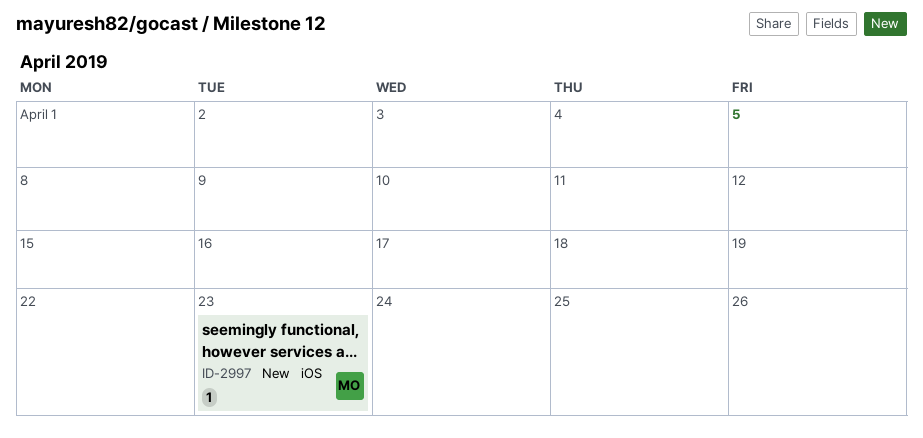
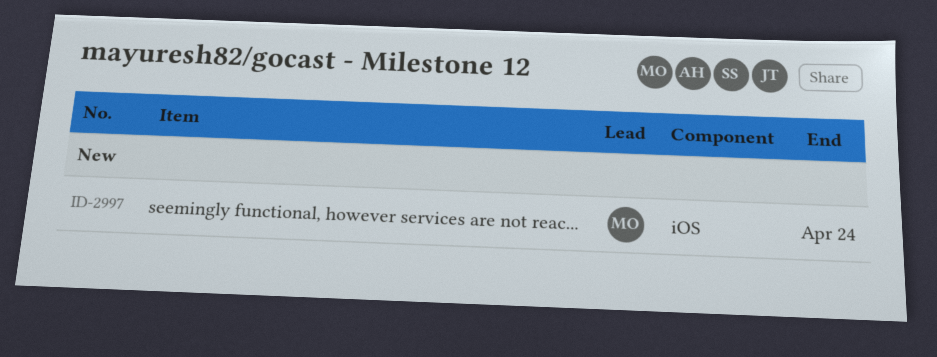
ID-2997, due: Apr 23 -> Apr 24

